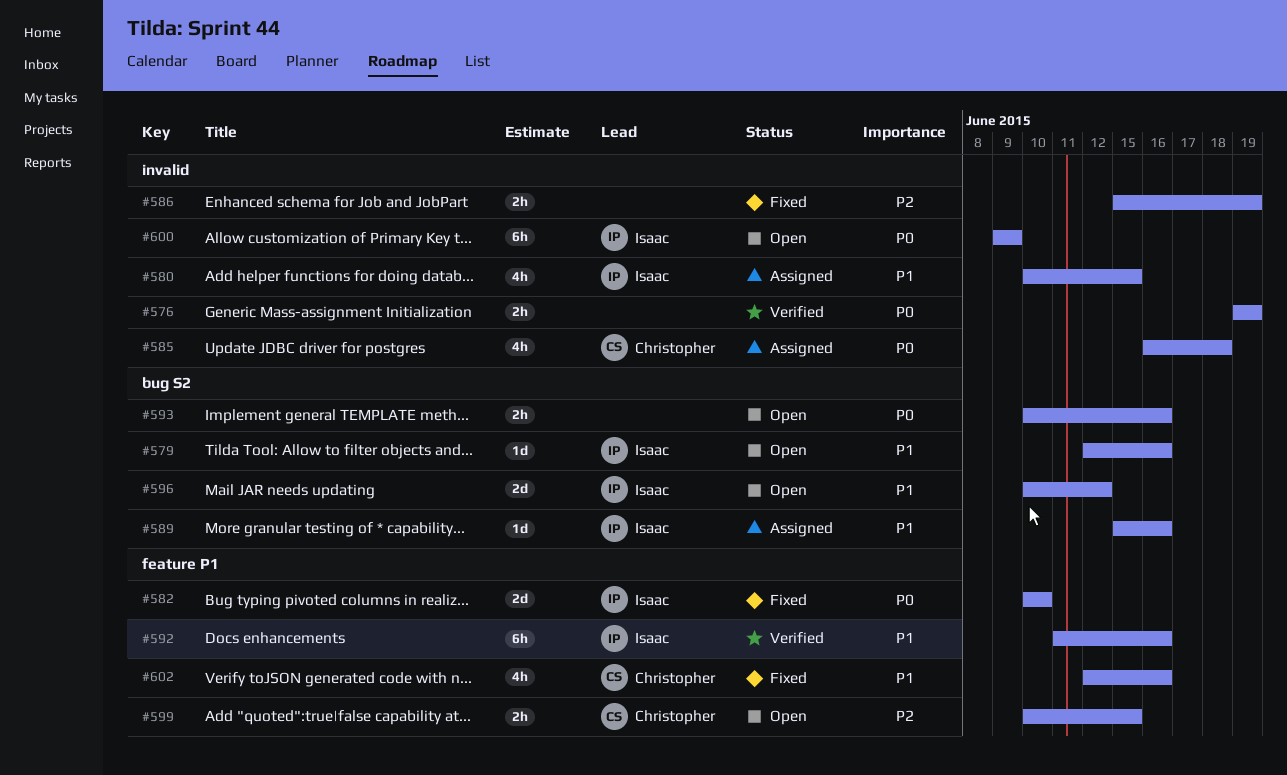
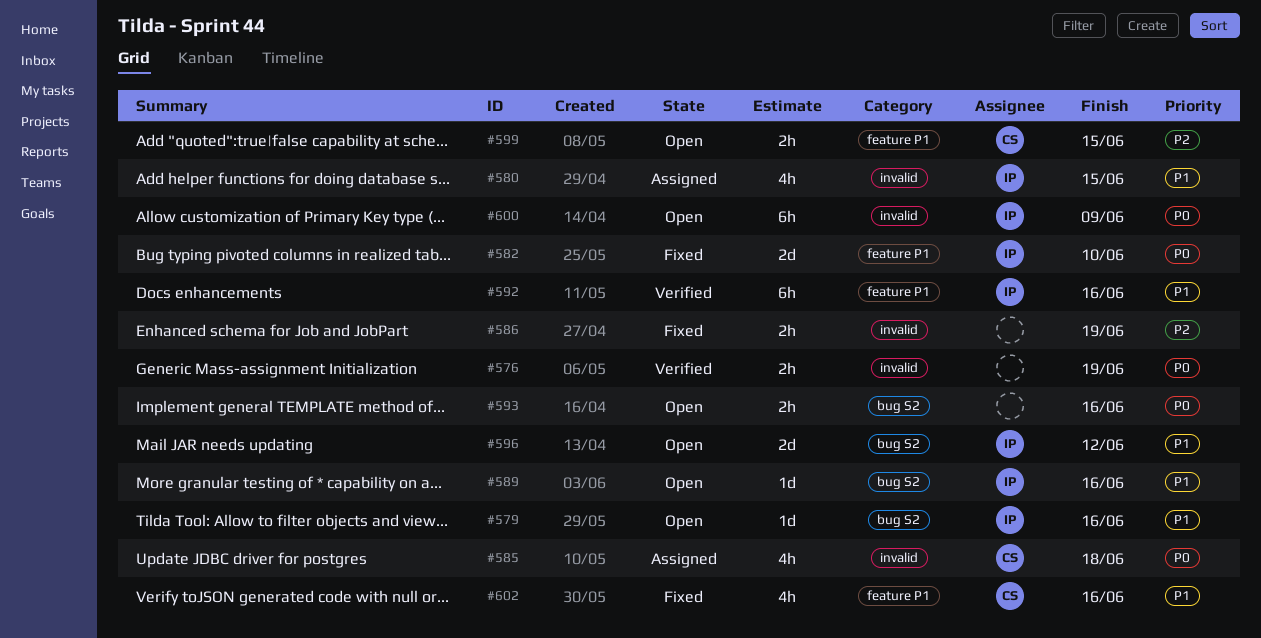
#589, status: Assigned -> Open

